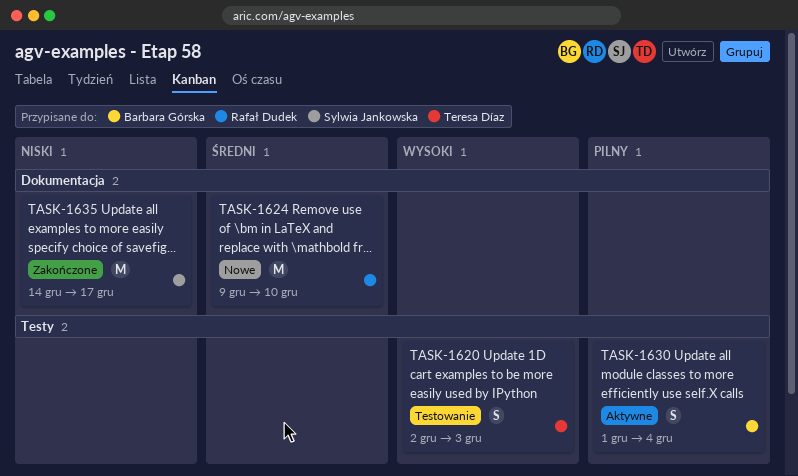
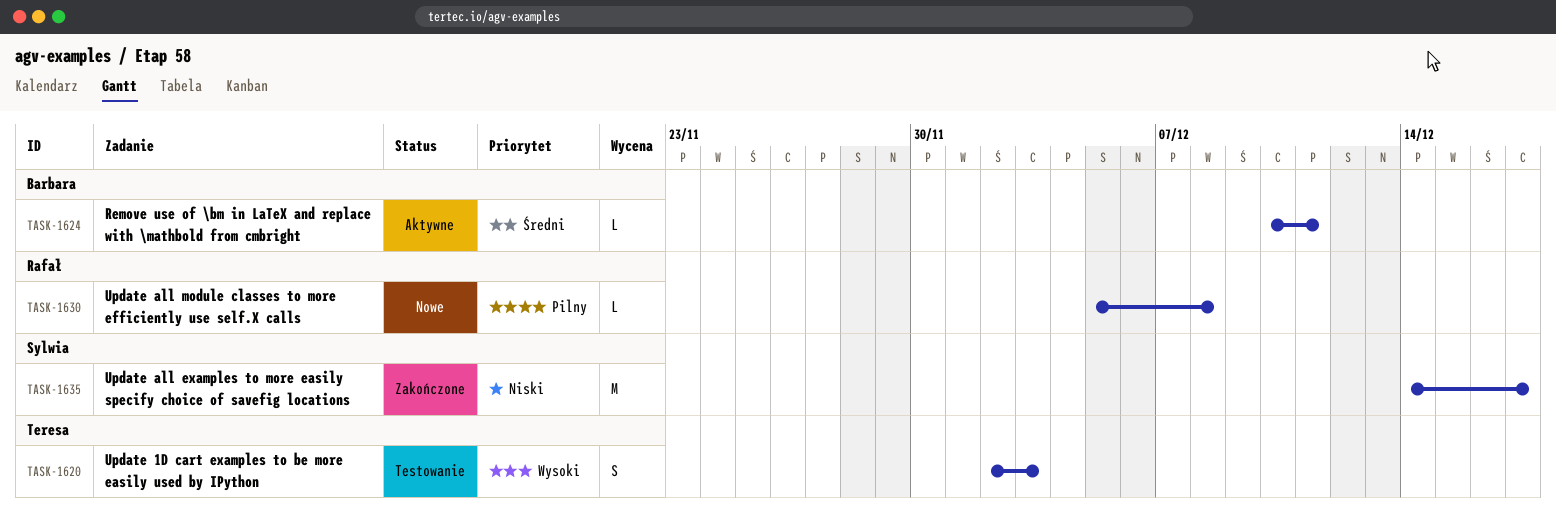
TASK-1624, status: Nowe -> Aktywne
TASK-1624, owner: Rafał Dudek -> Barbara Górska
TASK-1624, estimate: M -> L
TASK-1624, start: Dec 9 -> Dec 10
TASK-1624, due: Dec 10 -> Dec 11
TASK-1630, status: Aktywne -> Nowe
TASK-1630, owner: Barbara Górska -> Rafał Dudek
TASK-1630, estimate: S -> L
TASK-1630, start: Dec 1 -> Dec 5
TASK-1630, due: Dec 4 -> Dec 8

